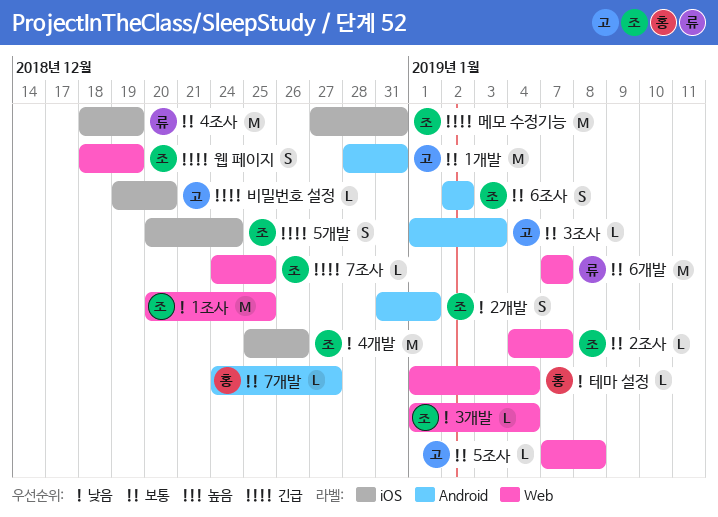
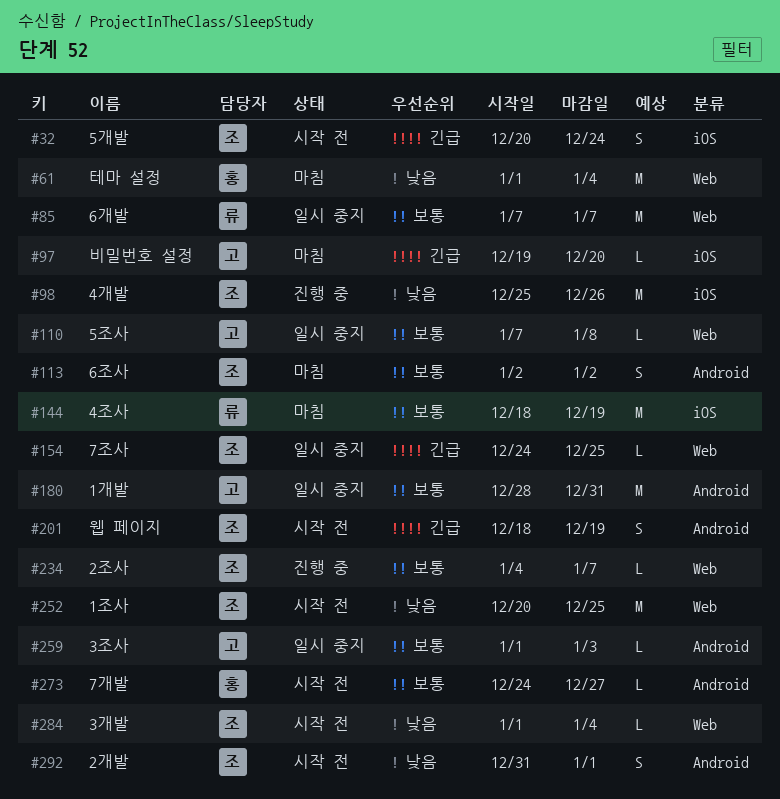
메모 수정기능: present -> none
웹 페이지, label: Web -> Android
테마 설정, estimate: L -> M

